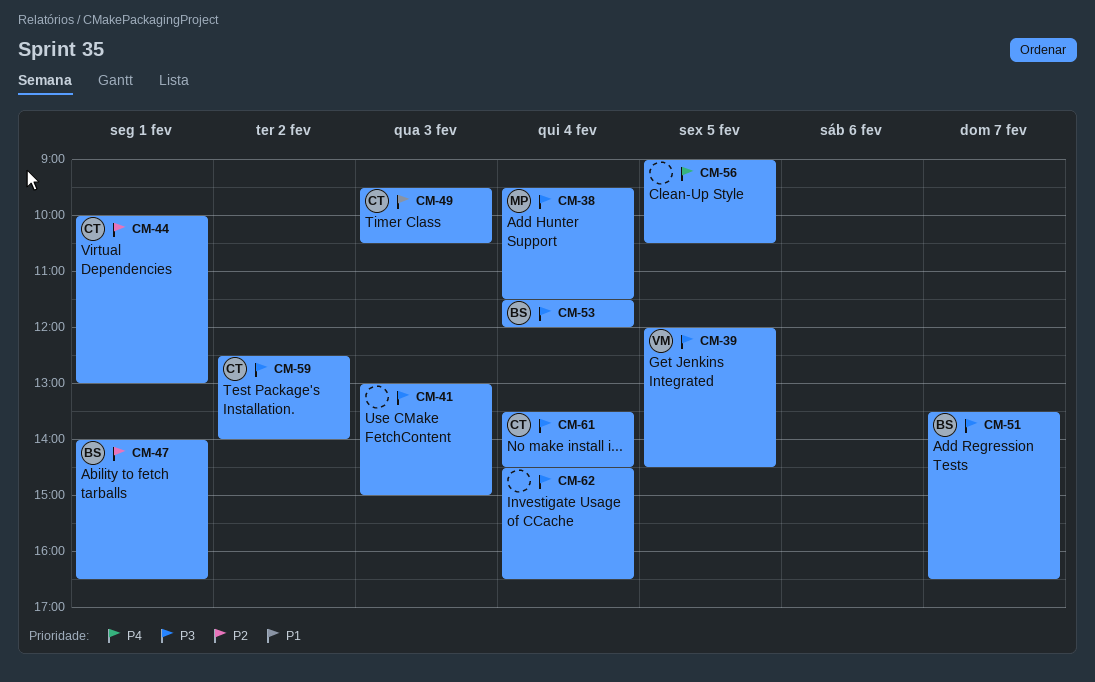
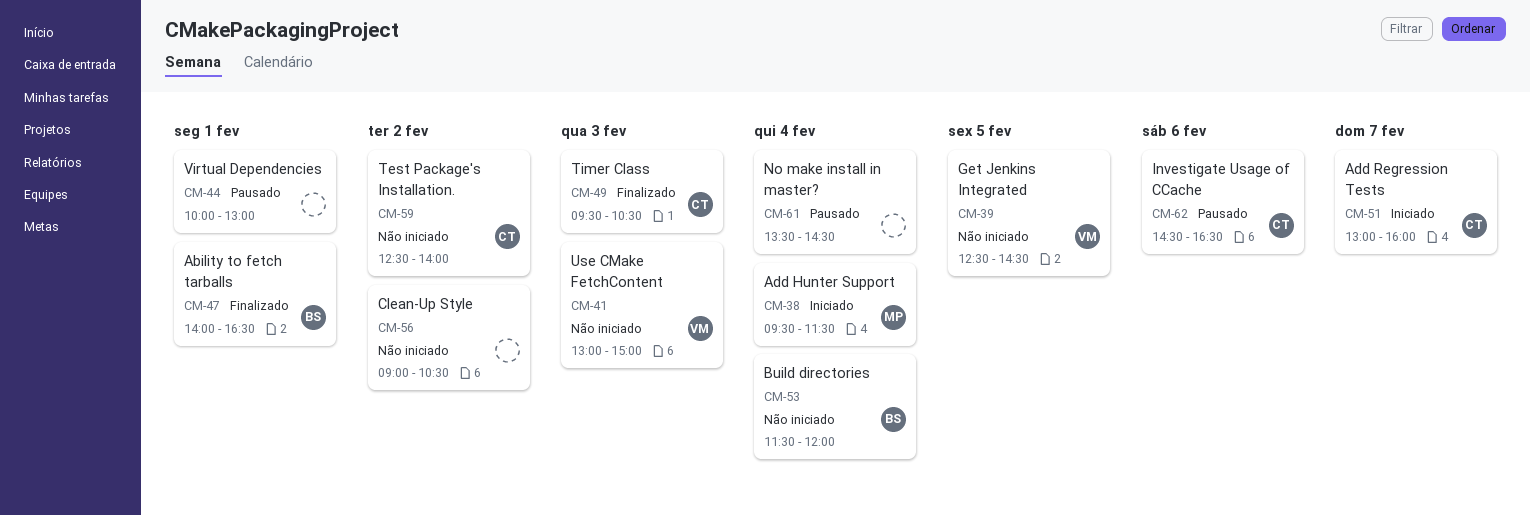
CM-39, begins: 12:00 -> 12:30
CM-41, owner: none -> VM
CM-44, owner: CT -> none
CM-51, owner: BS -> CT
CM-51, begins: 13:30 -> 13:00
CM-51, ends: 16:30 -> 16:00
CM-56, day: Feb 5 -> Feb 2
CM-61, owner: CT -> none
CM-62, owner: none -> CT
CM-62, day: Feb 4 -> Feb 6

